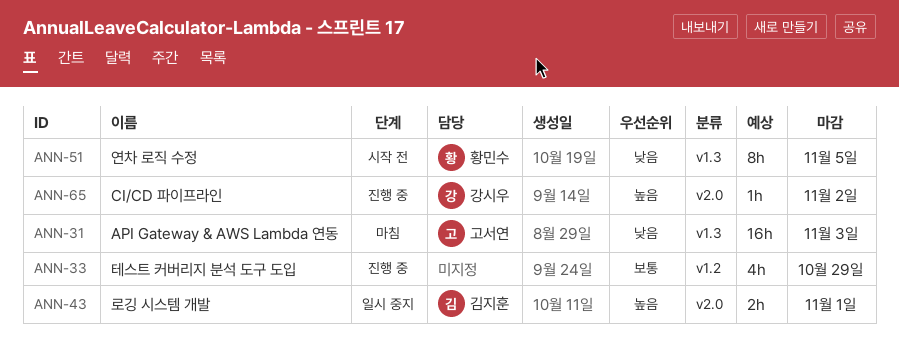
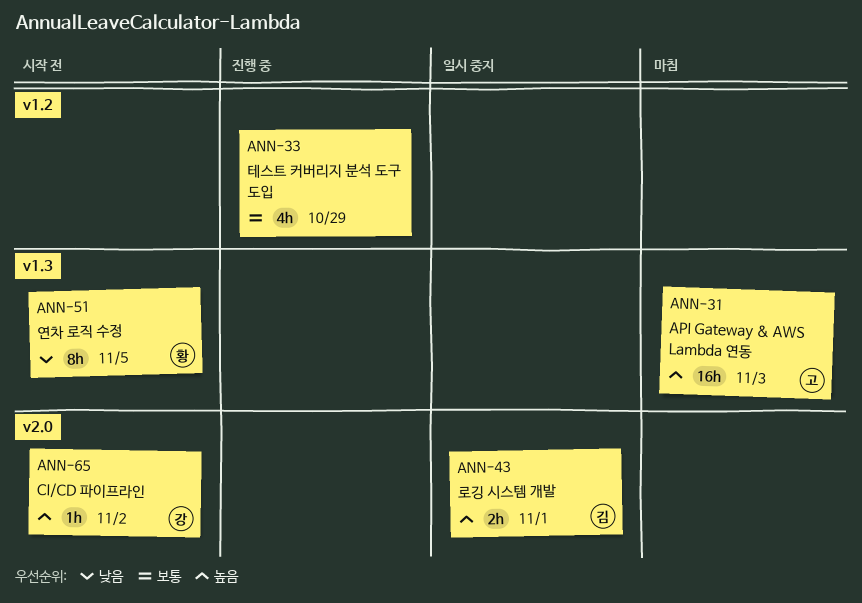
ANN-31, priority: 낮음 -> 높음
ANN-65, status: 진행 중 -> 시작 전

